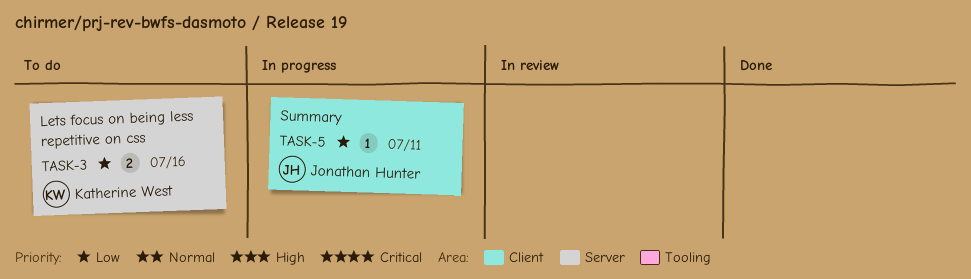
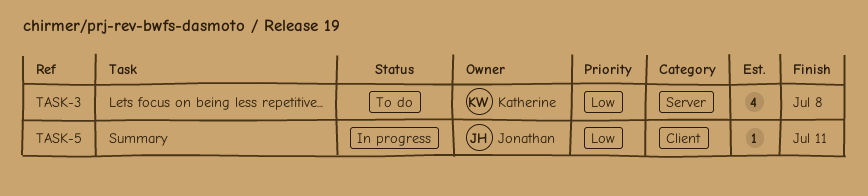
TASK-3, estimate: 2 -> 4
TASK-3, due: Jul 16 -> Jul 8

